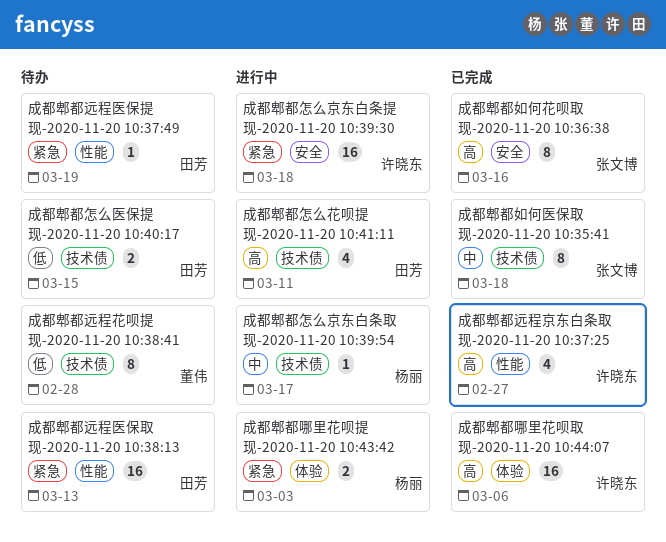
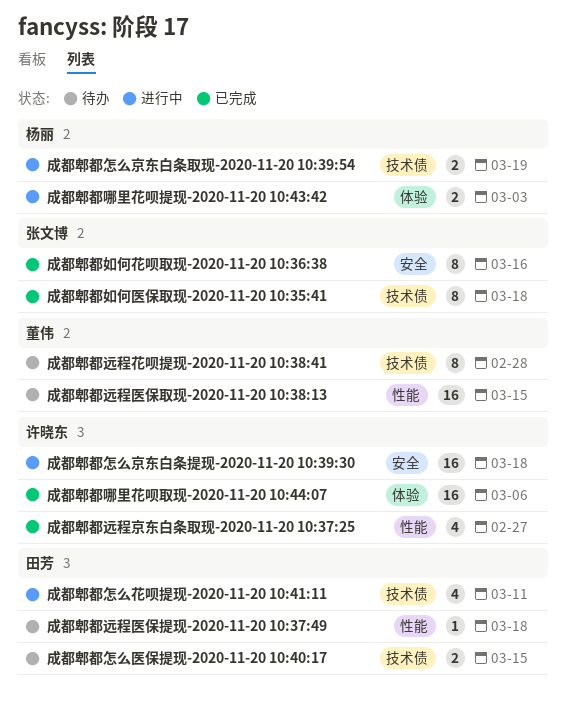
成都郫都怎么京东白条取现-2020-11-20 10:39:54, estimate: 1 -> 2
成都郫都怎么京东白条取现-2020-11-20 10:39:54, due: Mar 17 -> Mar 19
成都郫都远程医保取现-2020-11-20 10:38:13, owner: 田芳 -> 董伟
成都郫都远程医保取现-2020-11-20 10:38:13, due: Mar 13 -> Mar 15
成都郫都远程医保提现-2020-11-20 10:37:49, due: Mar 19 -> Mar 18

